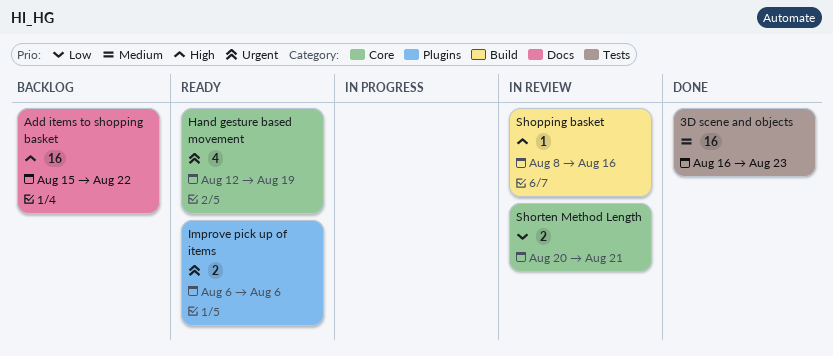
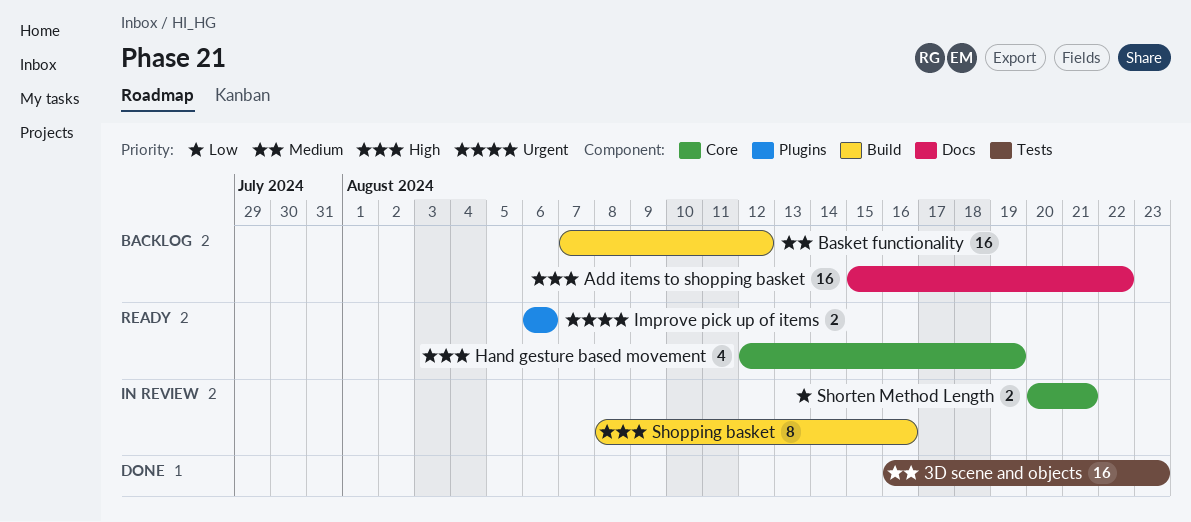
Basket functionality: none -> present
Hand gesture based movement, priority: Urgent -> High
Shopping basket, estimate: 1 -> 8

